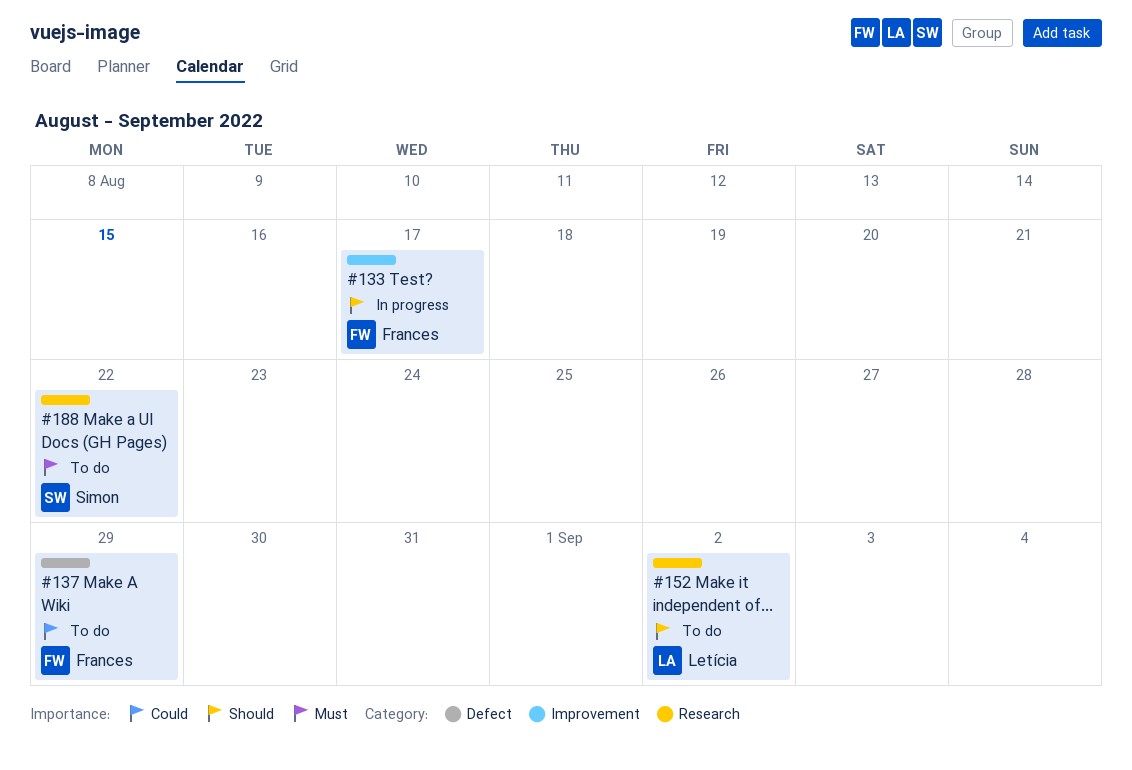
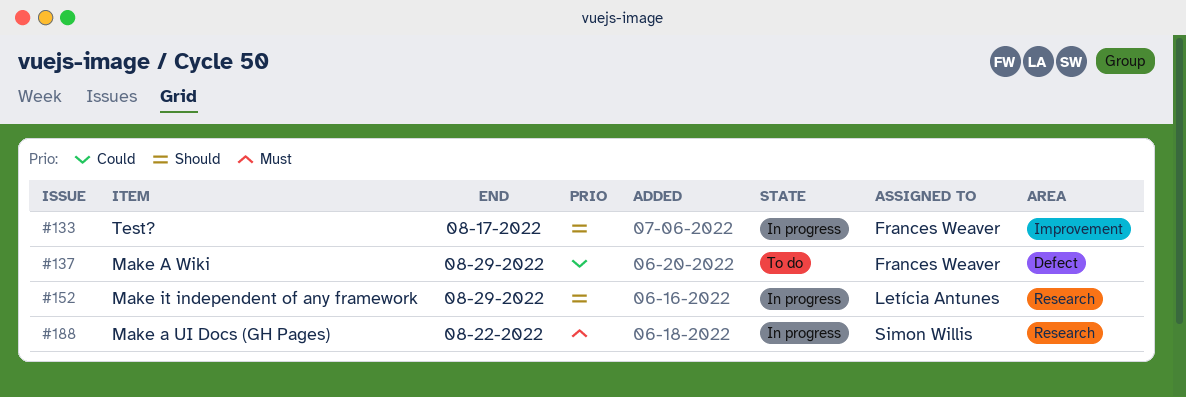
#152, status: To do -> In progress
#152, due: Sep 2 -> Aug 29
#188, status: To do -> In progress

